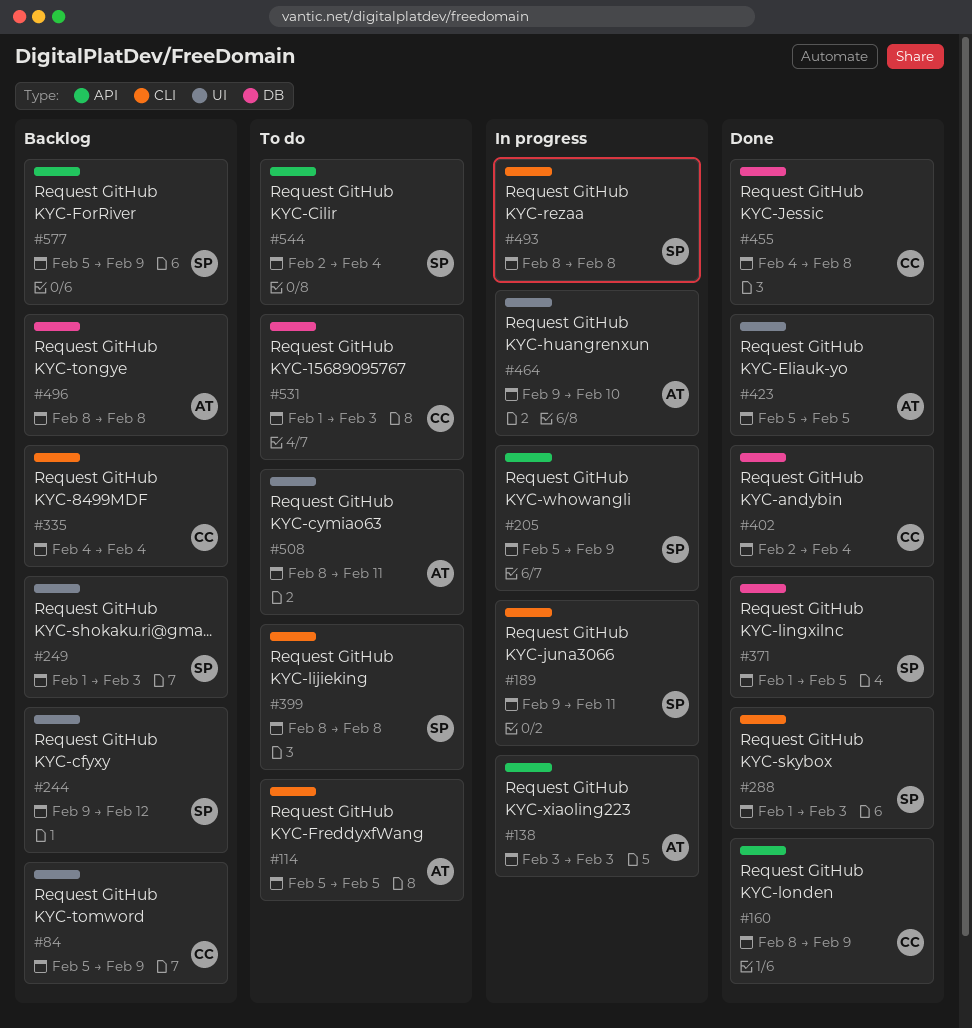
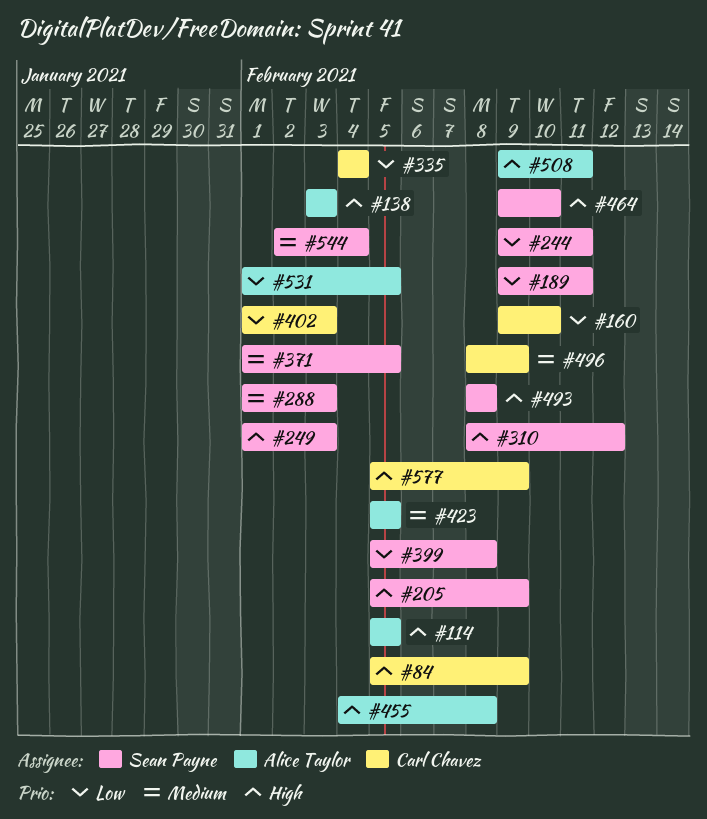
#160, start: Feb 8 -> Feb 9
#160, due: Feb 9 -> Feb 10
#244, due: Feb 12 -> Feb 11
#310: none -> present
#399, start: Feb 8 -> Feb 5
#402, start: Feb 2 -> Feb 1
#402, due: Feb 4 -> Feb 3
#455, owner: Carl Chavez -> Alice Taylor
#464, owner: Alice Taylor -> Sean Payne
#496, owner: Alice Taylor -> Carl Chavez
#496, due: Feb 8 -> Feb 9
#508, start: Feb 8 -> Feb 9
#531, owner: Carl Chavez -> Alice Taylor
#531, due: Feb 3 -> Feb 5
#577, owner: Sean Payne -> Carl Chavez

